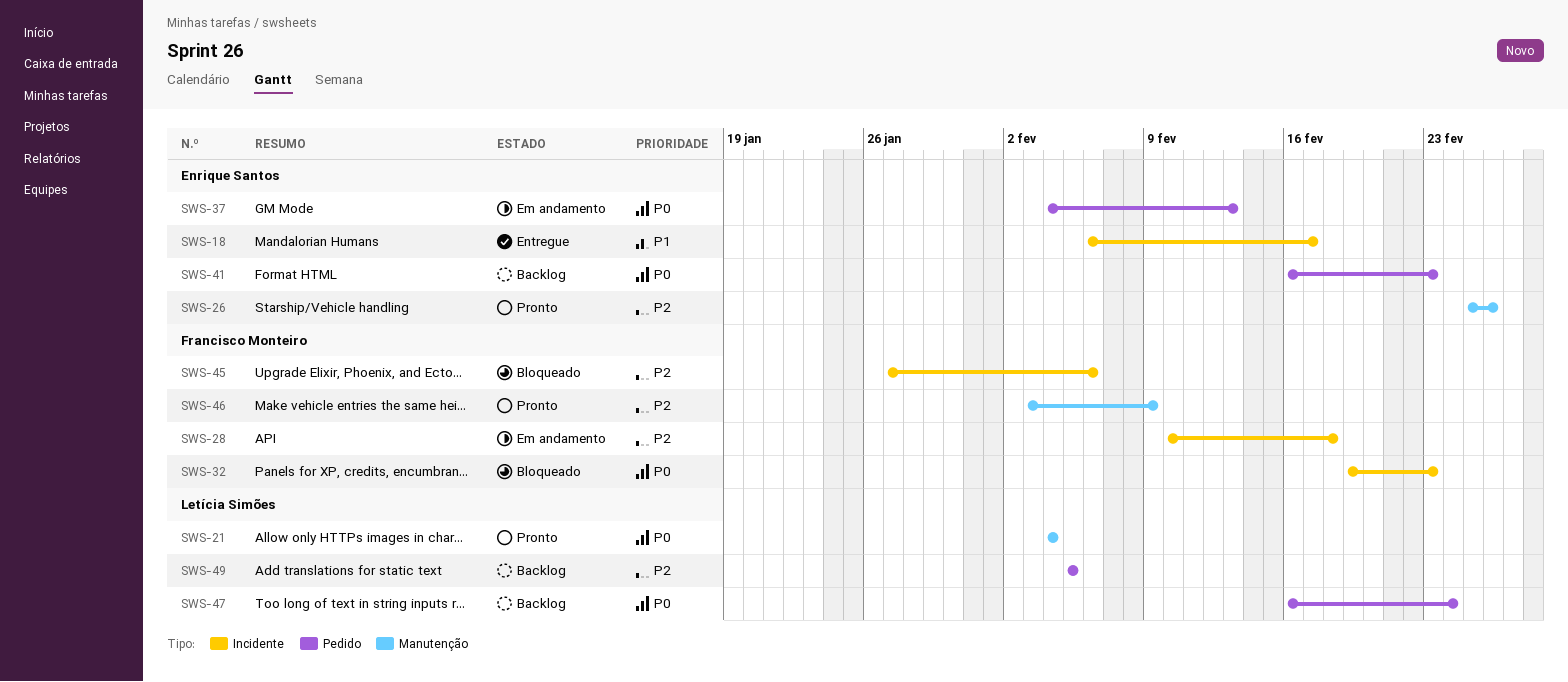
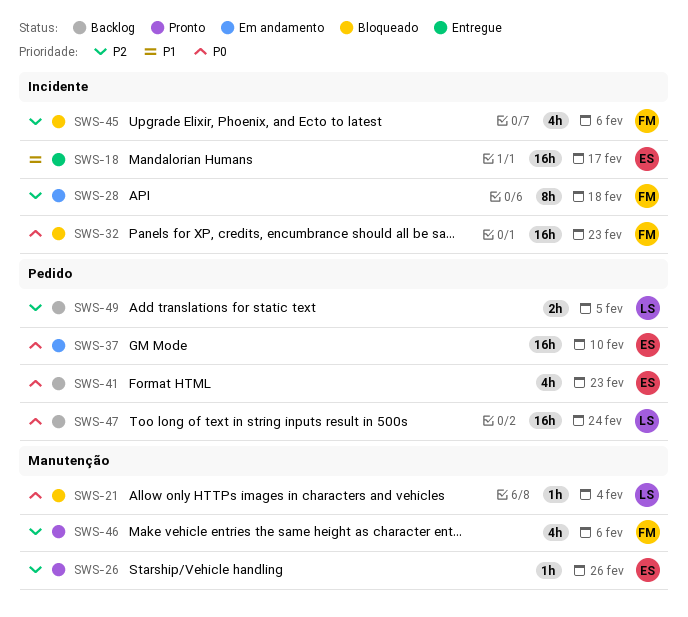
SWS-21, status: Pronto -> Bloqueado
SWS-37, due: Feb 13 -> Feb 10
SWS-46, due: Feb 9 -> Feb 6

